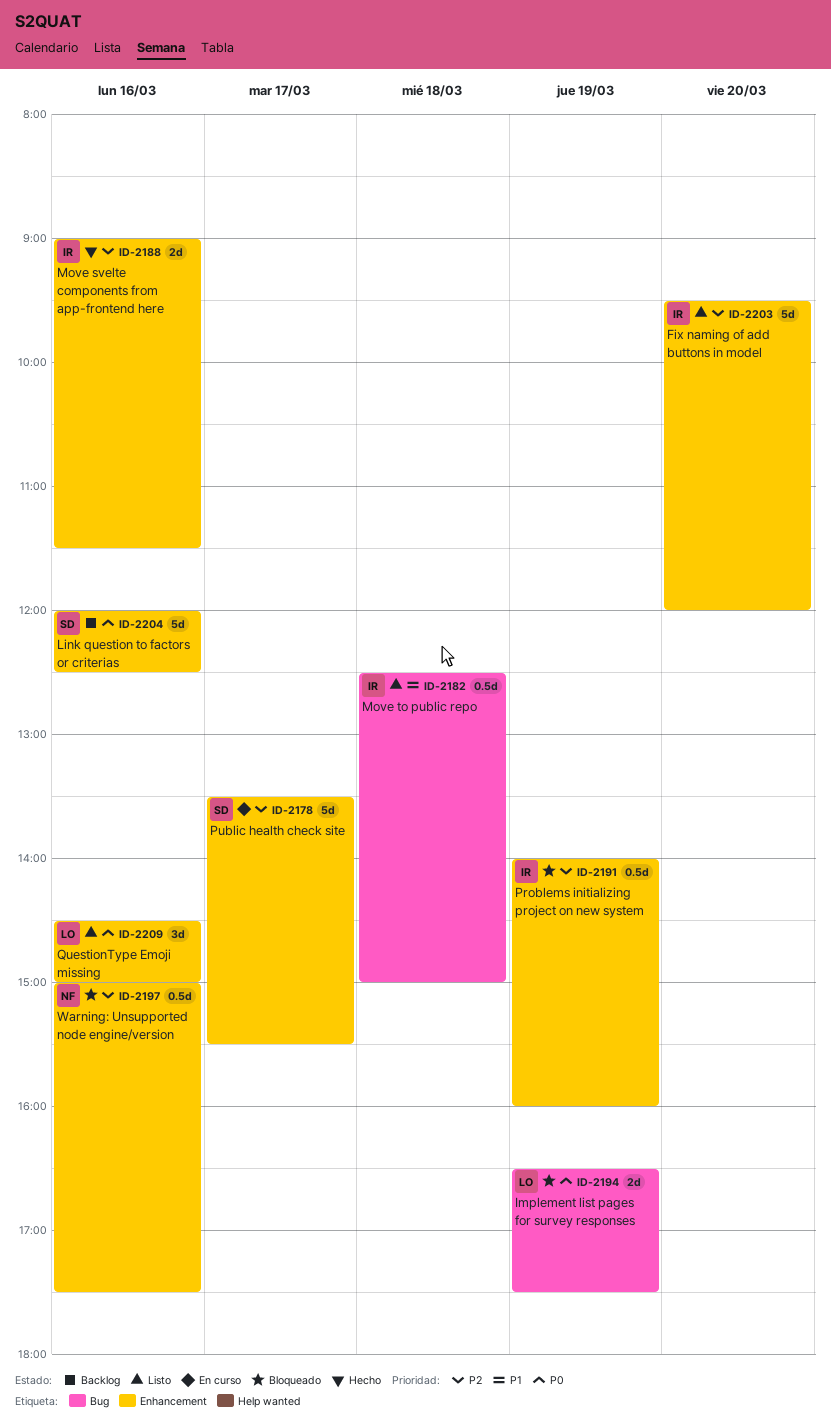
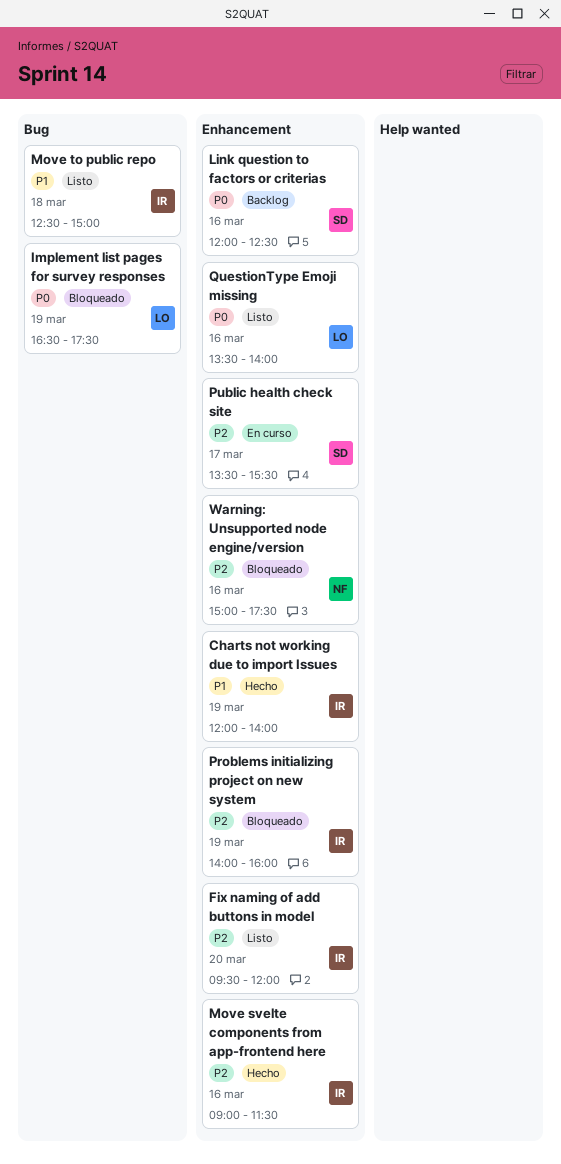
Charts not working due to import Issues: none -> present
QuestionType Emoji missing, begins: 14:30 -> 13:30
QuestionType Emoji missing, ends: 15:00 -> 14:00

